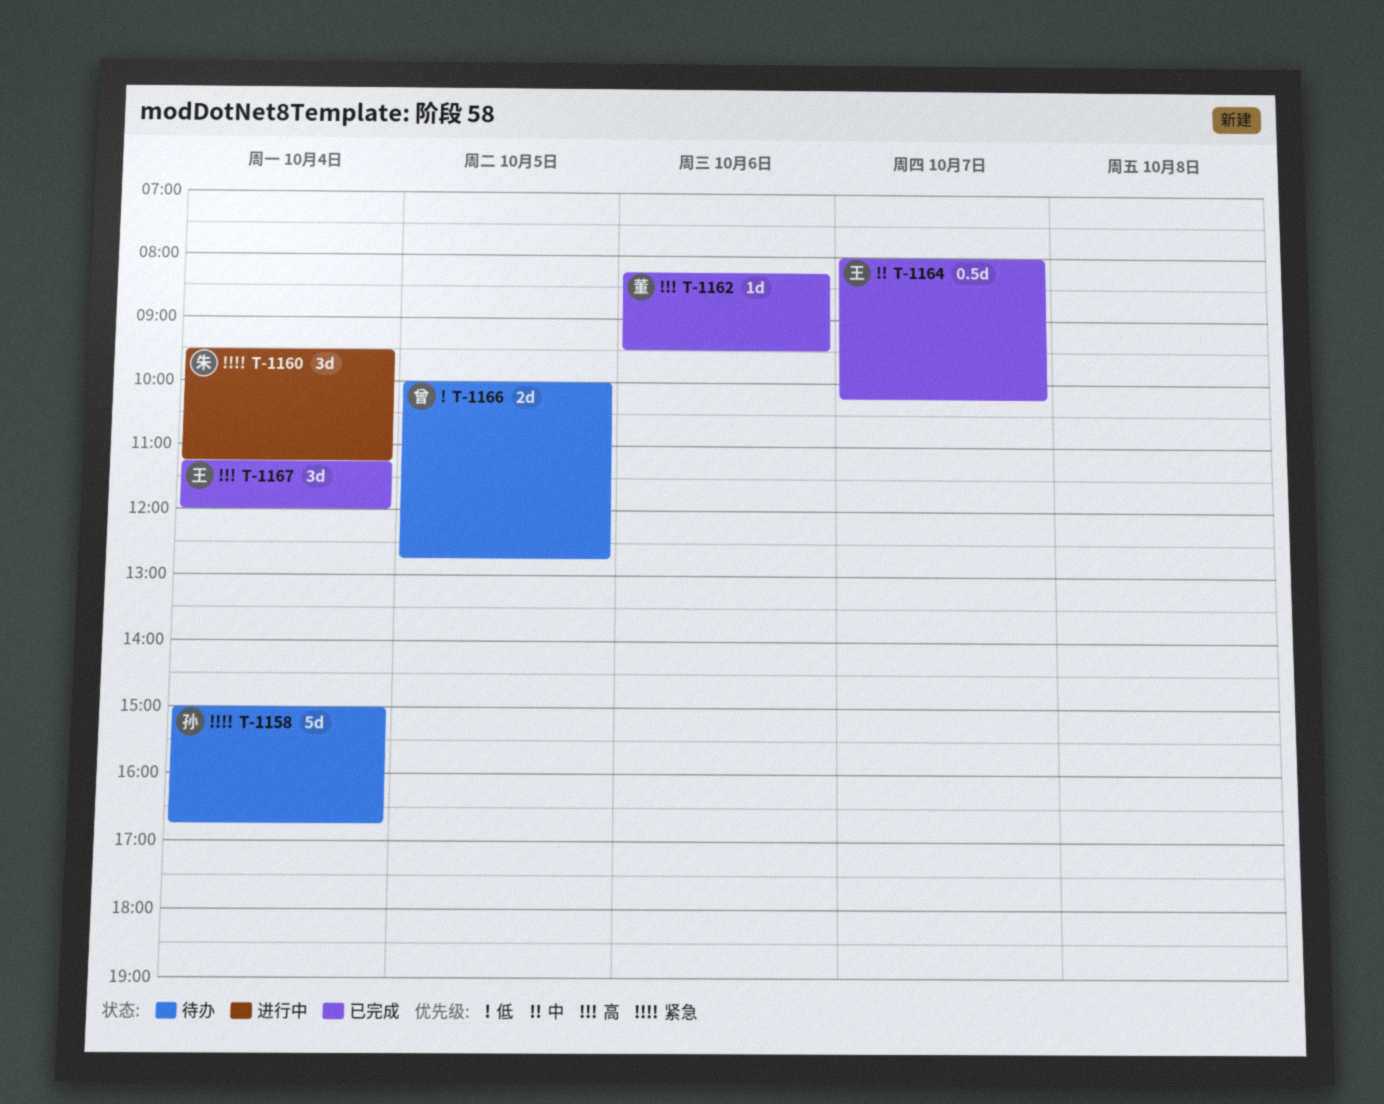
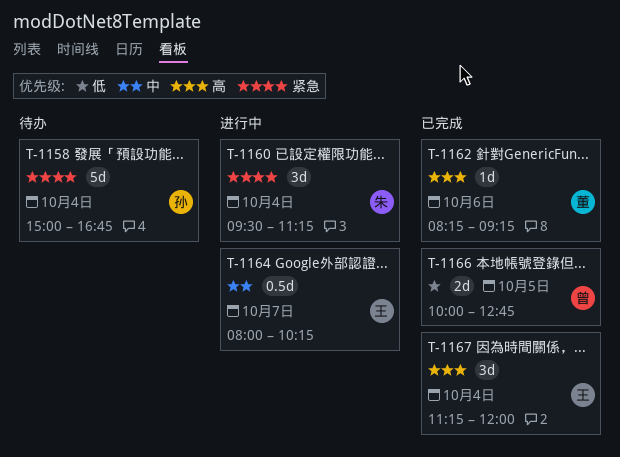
T-1162, ends: 09:30 -> 09:15
T-1164, status: 已完成 -> 进行中
T-1166, status: 待办 -> 已完成

